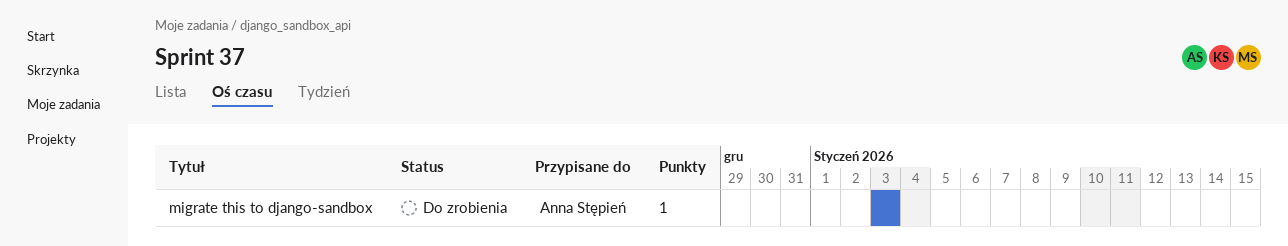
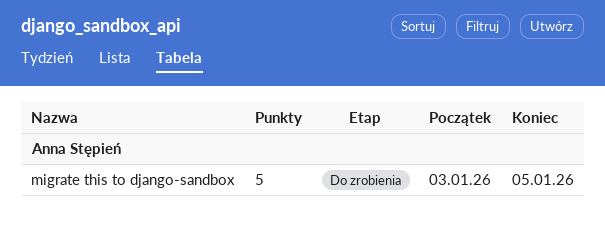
migrate this to django-sandbox, estimate: 1 -> 5
migrate this to django-sandbox, due: Jan 3 -> Jan 5

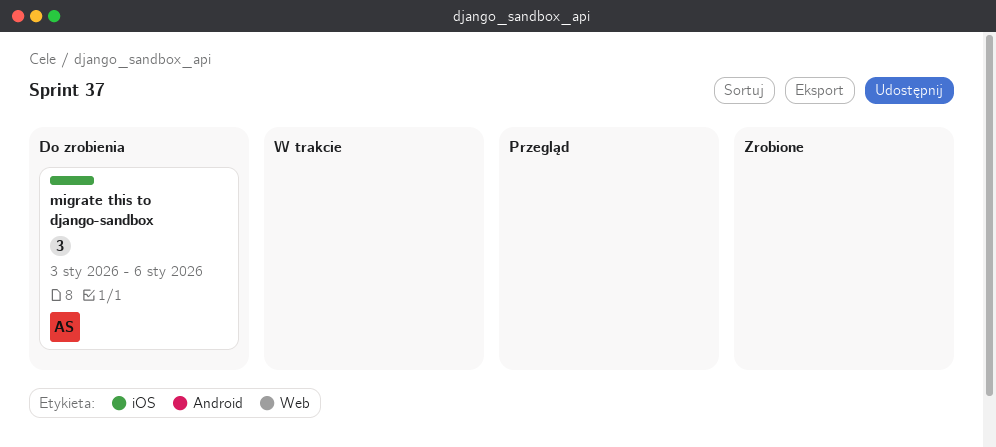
migrate this to django-sandbox, estimate: 5 -> 3
migrate this to django-sandbox, due: Jan 5 -> Jan 6

